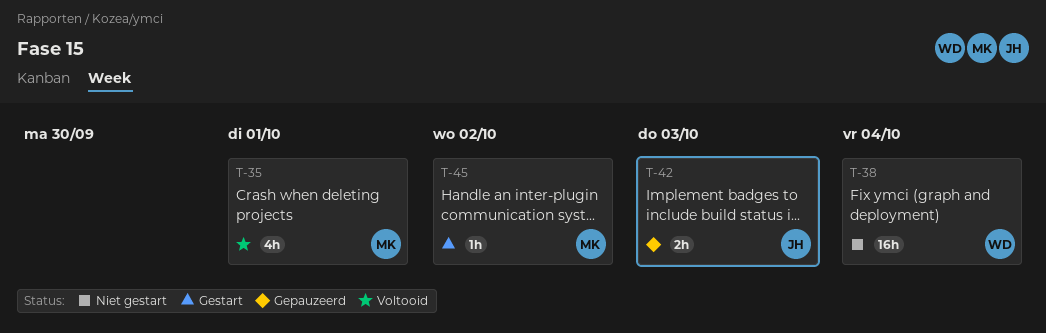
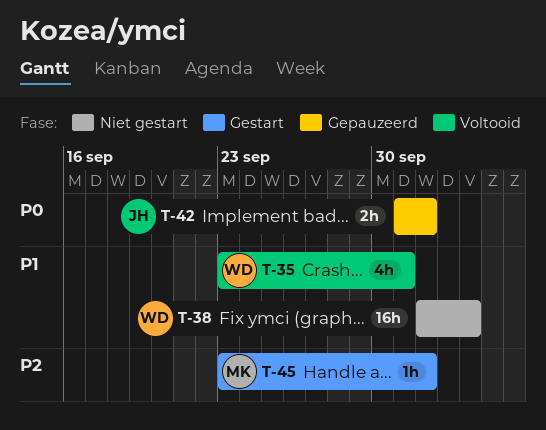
T-35, owner: MK -> WD
T-42, due: Oct 3 -> Oct 2

